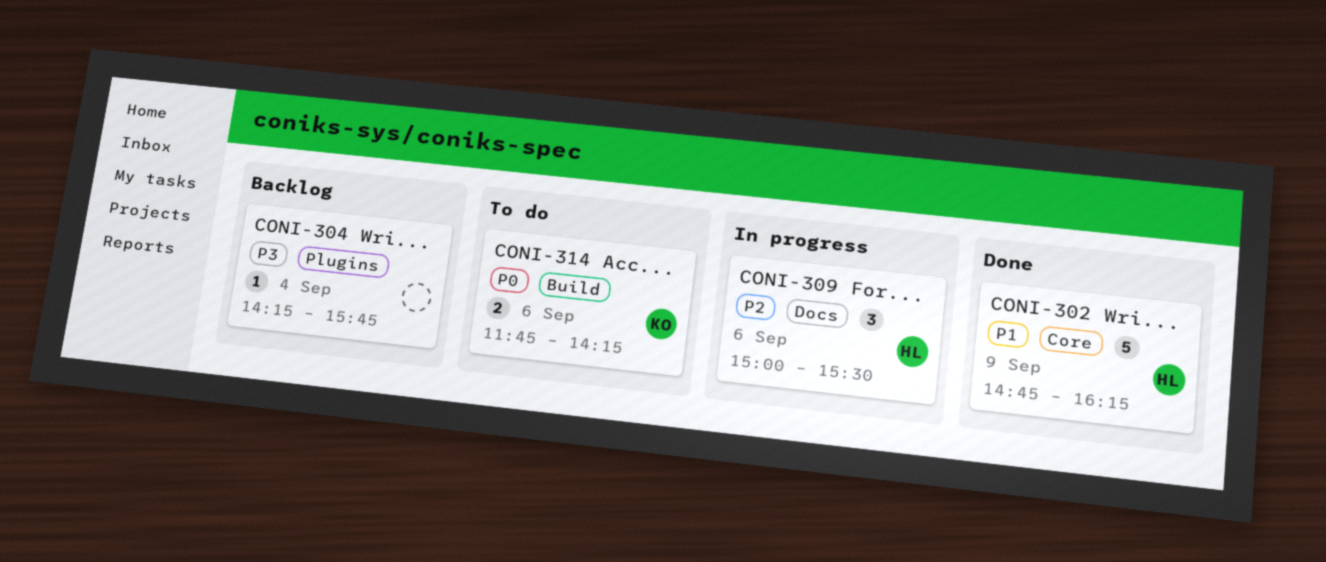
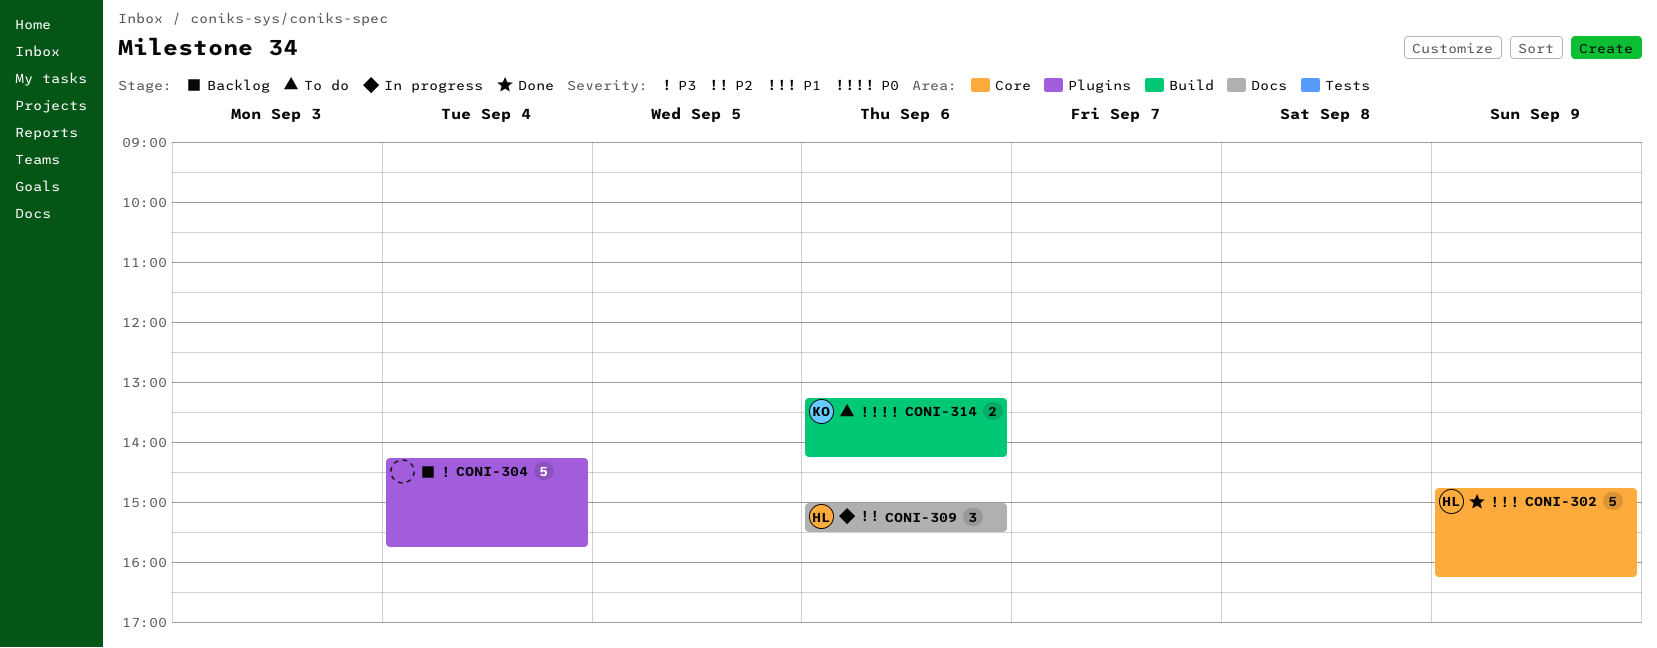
CONI-304, estimate: 1 -> 5
CONI-314, begins: 11:45 -> 13:15

